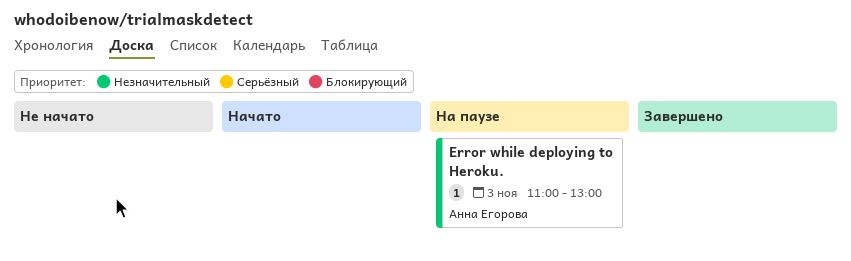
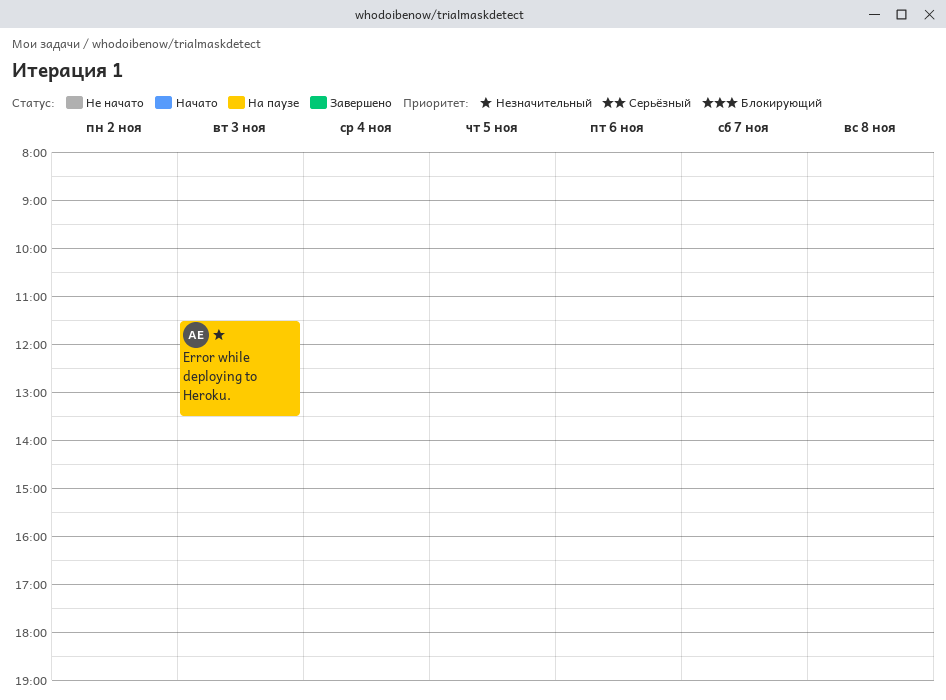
Error while deploying to Heroku., begins: 11:00 -> 11:30
Error while deploying to Heroku., ends: 13:00 -> 13:30

